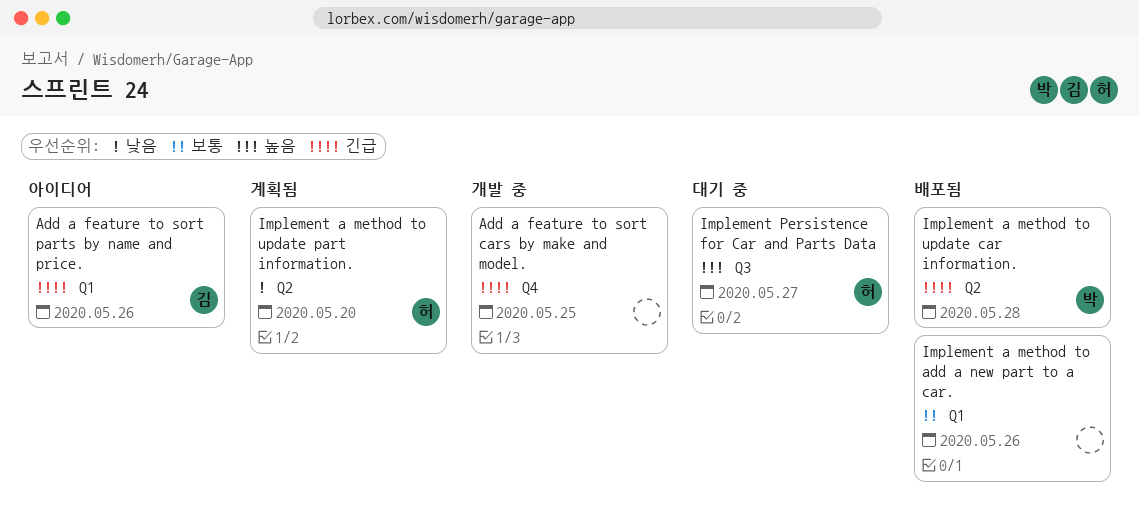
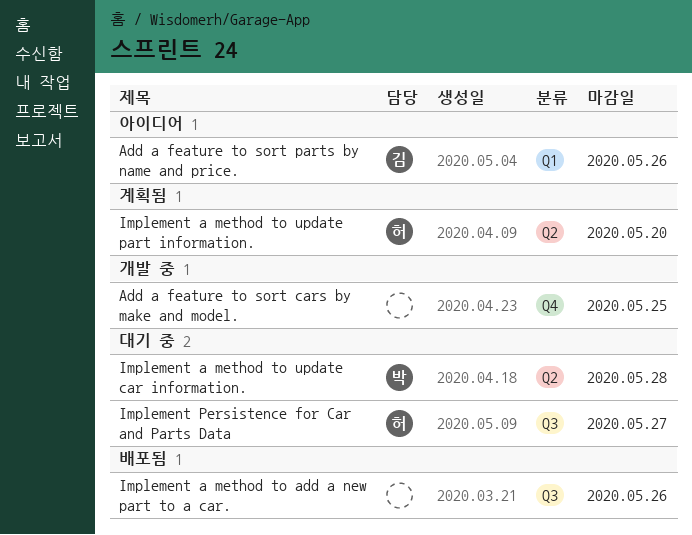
Implement a method to add a new part to a car., label: Q1 -> Q3
Implement a method to update car information., status: 배포됨 -> 대기 중

